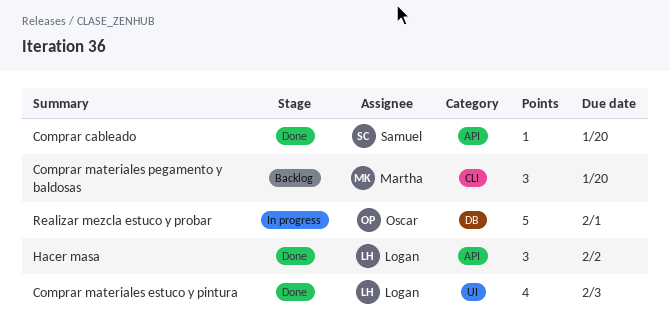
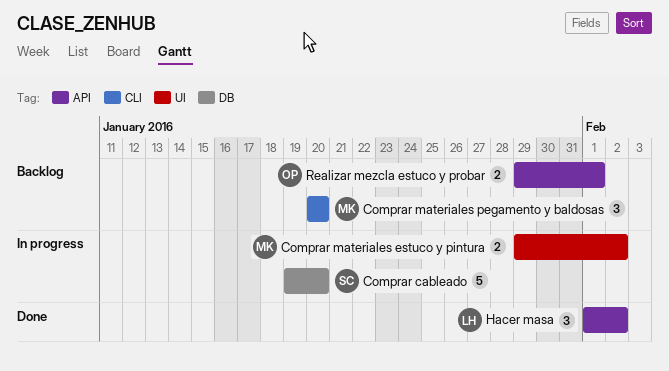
Comprar cableado, status: Done -> In progress
Comprar cableado, label: API -> DB
Comprar cableado, estimate: 1 -> 5
Comprar materiales estuco y pintura, status: Done -> In progress
Comprar materiales estuco y pintura, owner: Logan -> Martha
Comprar materiales estuco y pintura, estimate: 4 -> 2
Comprar materiales estuco y pintura, due: Feb 3 -> Feb 2
Realizar mezcla estuco y probar, status: In progress -> Backlog
Realizar mezcla estuco y probar, label: DB -> API
Realizar mezcla estuco y probar, estimate: 5 -> 2

